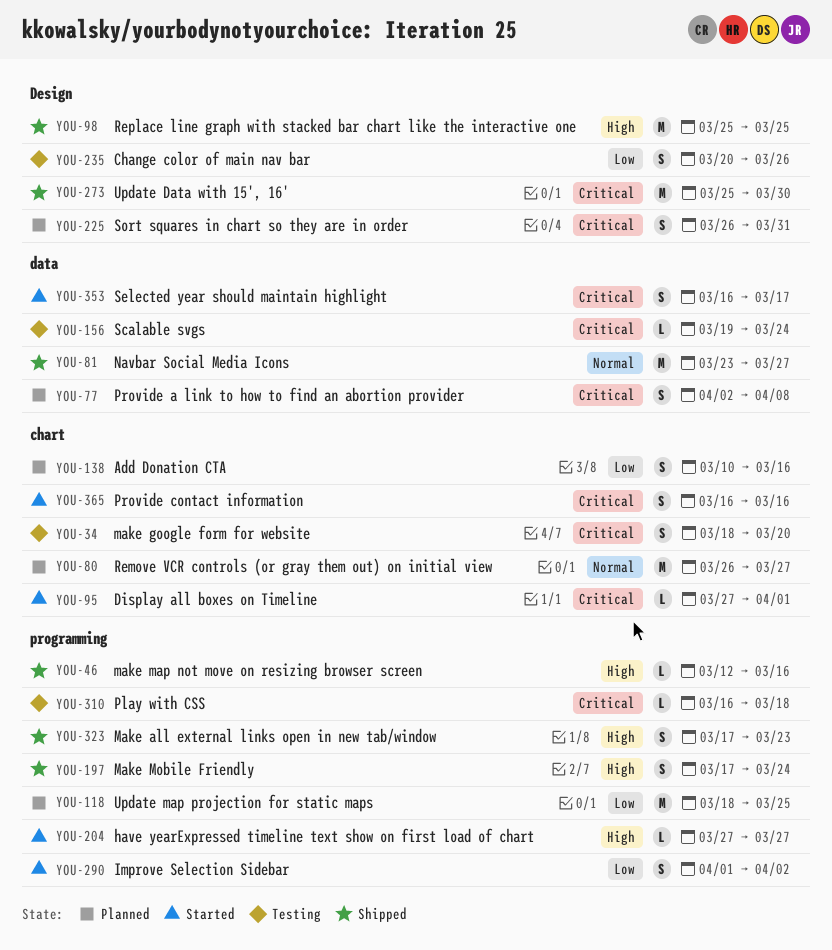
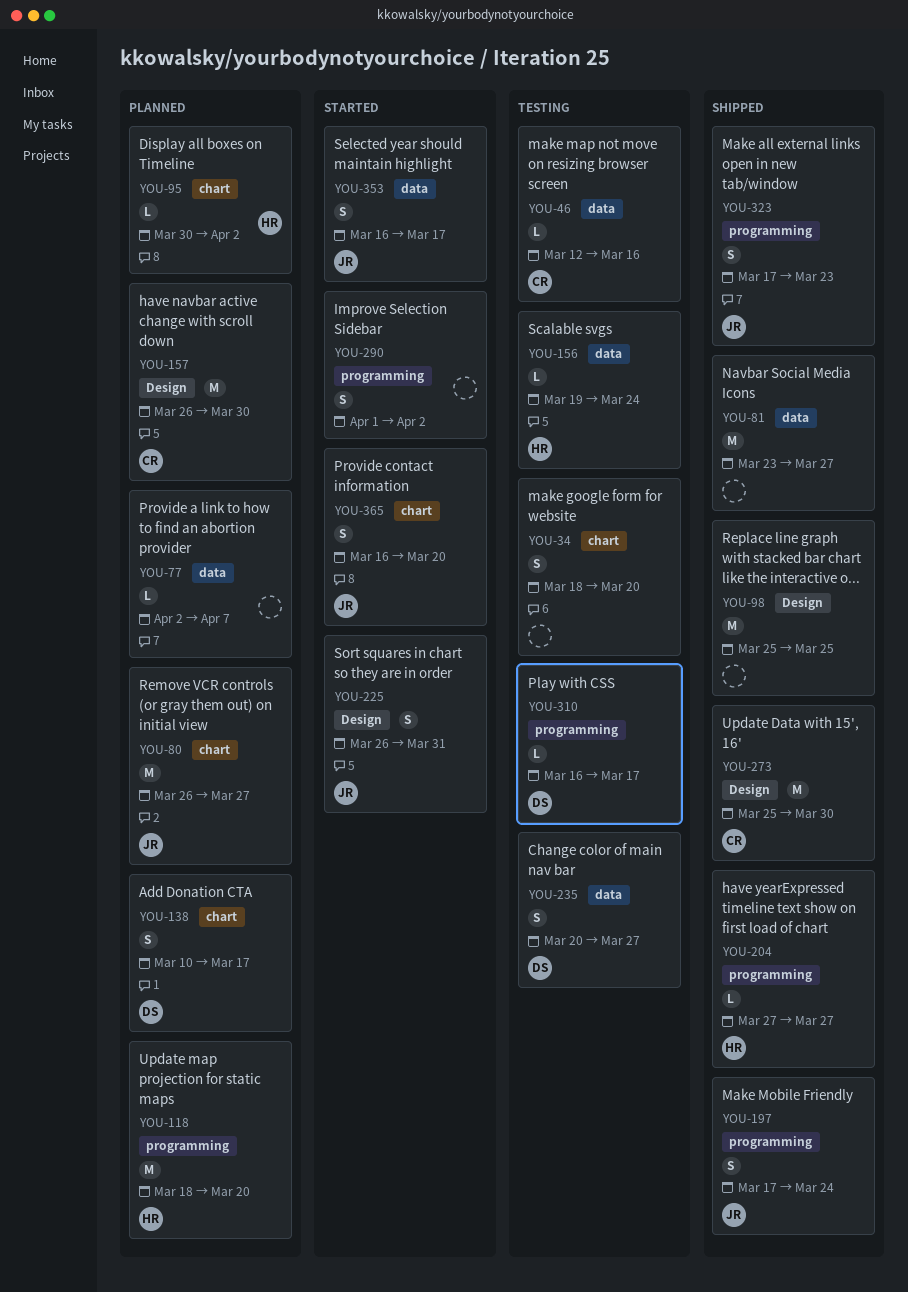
YOU-46, status: Shipped -> Testing
YOU-46, label: programming -> data
YOU-77, estimate: S -> L
YOU-77, due: Apr 8 -> Apr 7
YOU-95, status: Started -> Planned
YOU-95, start: Mar 27 -> Mar 30
YOU-95, due: Apr 1 -> Apr 2
YOU-118, due: Mar 25 -> Mar 20
YOU-138, due: Mar 16 -> Mar 17
YOU-157: none -> present
YOU-204, status: Started -> Shipped
YOU-225, status: Planned -> Started
YOU-235, label: Design -> data
YOU-235, due: Mar 26 -> Mar 27
YOU-310, due: Mar 18 -> Mar 17
YOU-365, due: Mar 16 -> Mar 20

